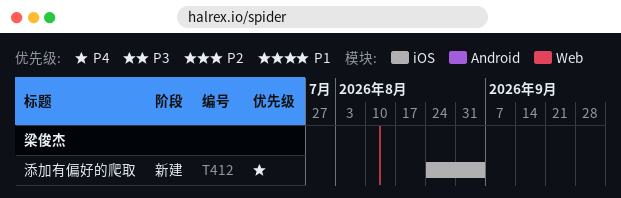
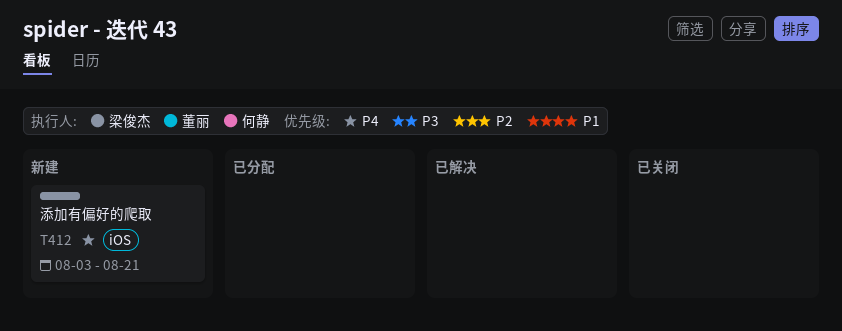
T412, start: Aug 24 -> Aug 3
T412, due: Sep 4 -> Aug 21

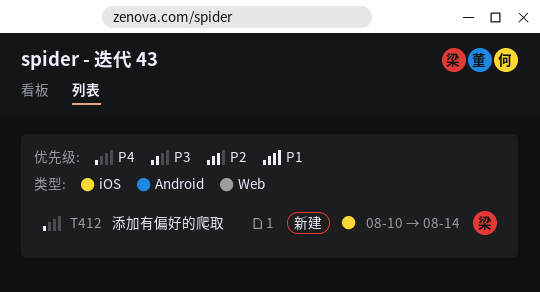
T412, start: Aug 3 -> Aug 10
T412, due: Aug 21 -> Aug 14

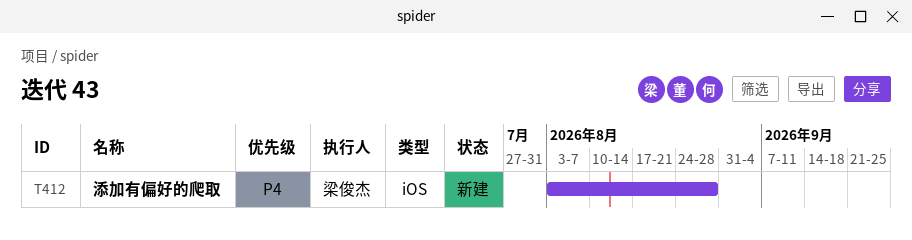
T412, start: Aug 10 -> Aug 3
T412, due: Aug 14 -> Aug 28

